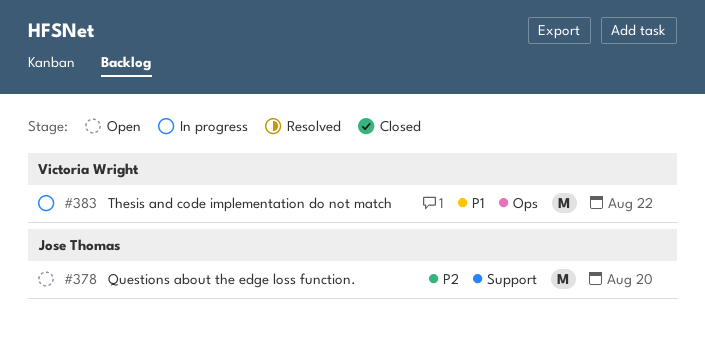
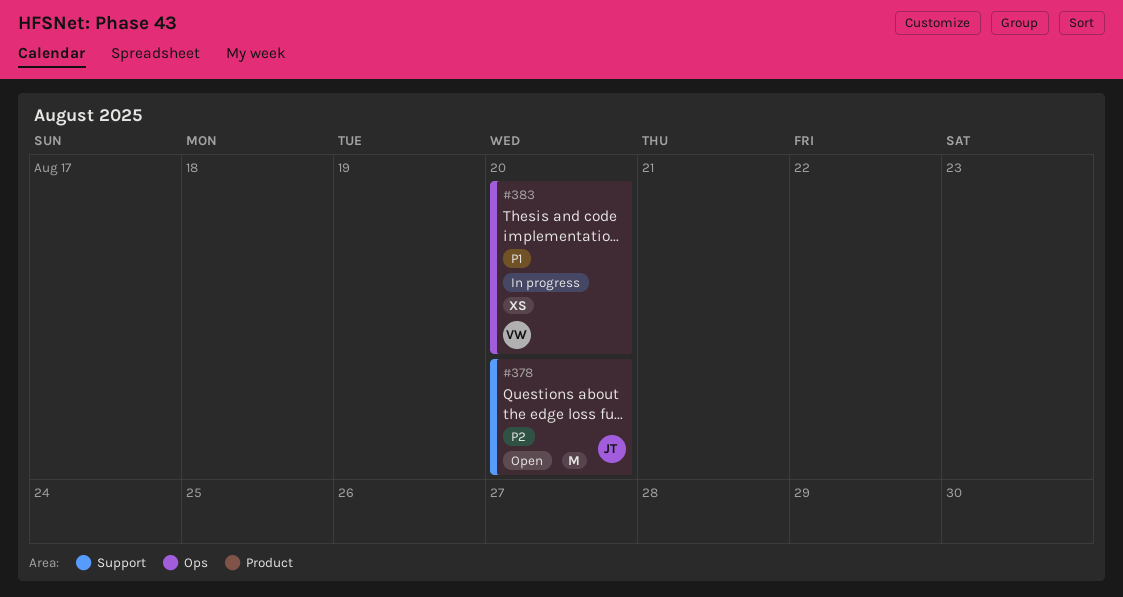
#383, estimate: M -> XS
#383, due: Aug 22 -> Aug 20

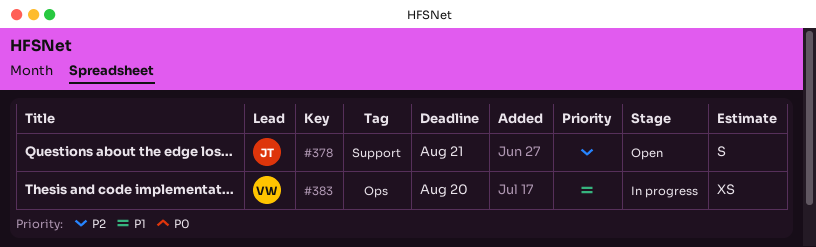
#378, estimate: M -> S
#378, due: Aug 20 -> Aug 21

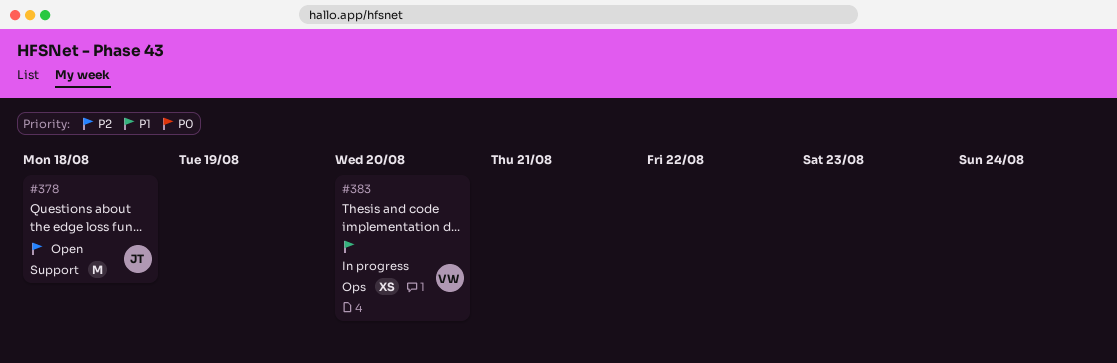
#378, estimate: S -> M
#378, due: Aug 21 -> Aug 18

